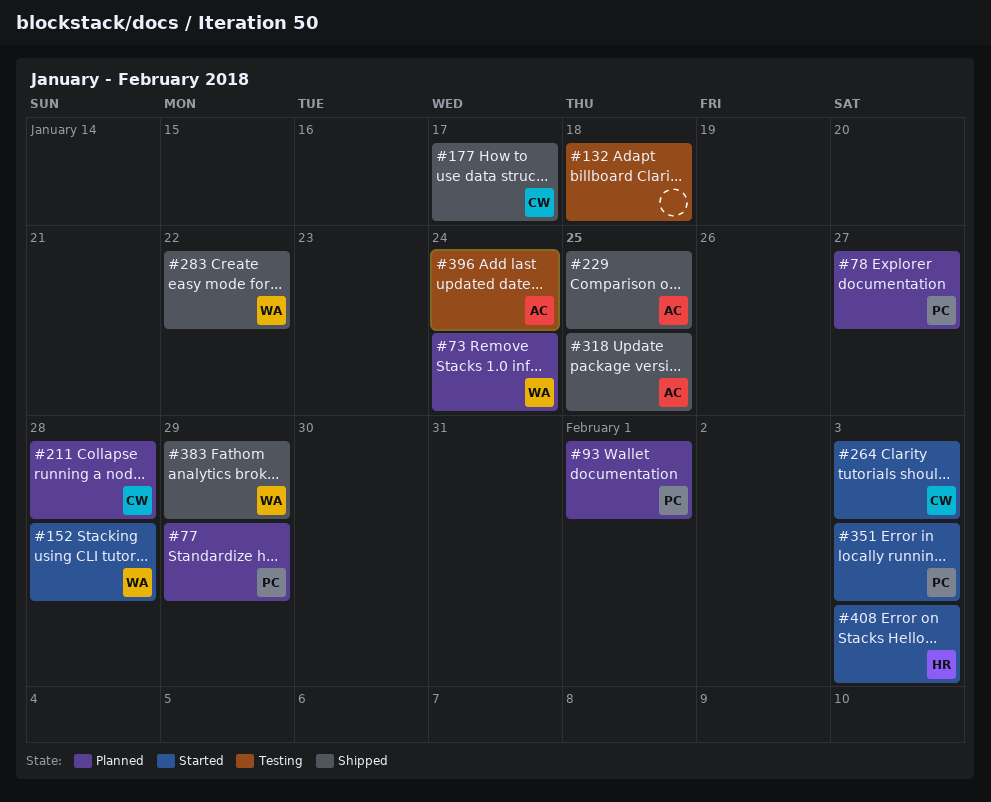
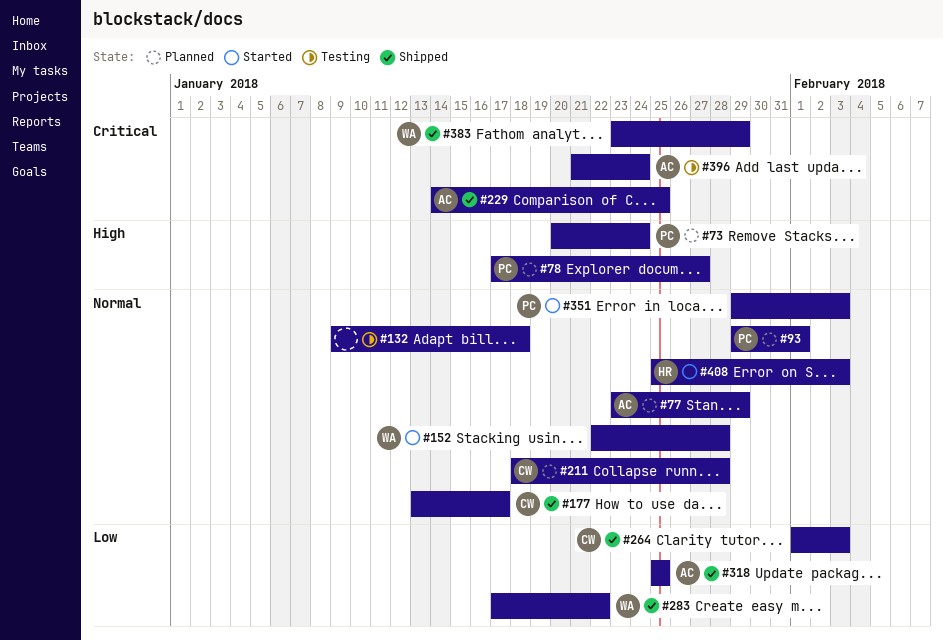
#73, owner: WA -> PC
#77, owner: PC -> AC
#264, status: Started -> Shipped

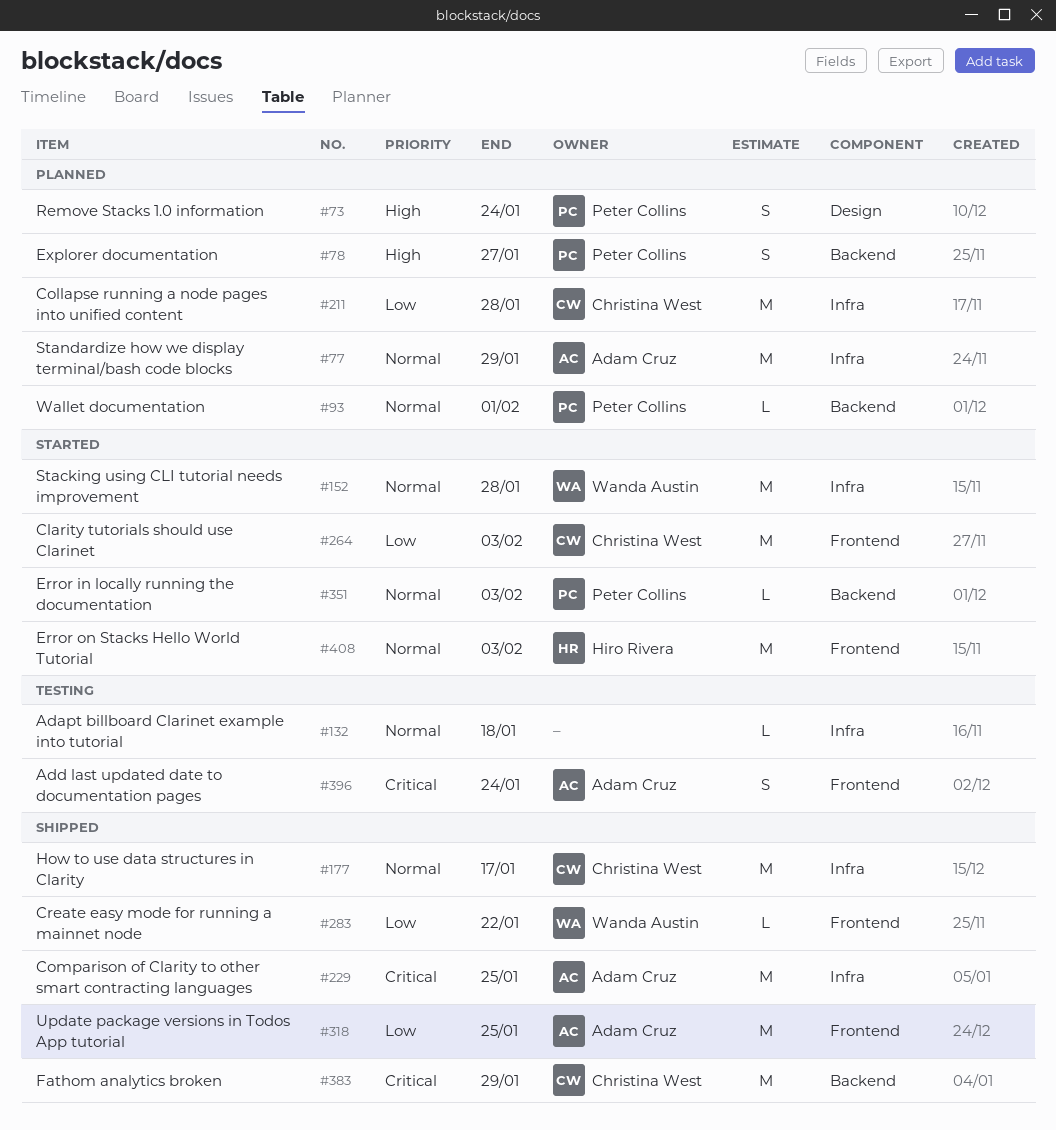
#211, priority: Normal -> Low
#264, status: Shipped -> Started
#383, owner: Wanda Austin -> Christina West

